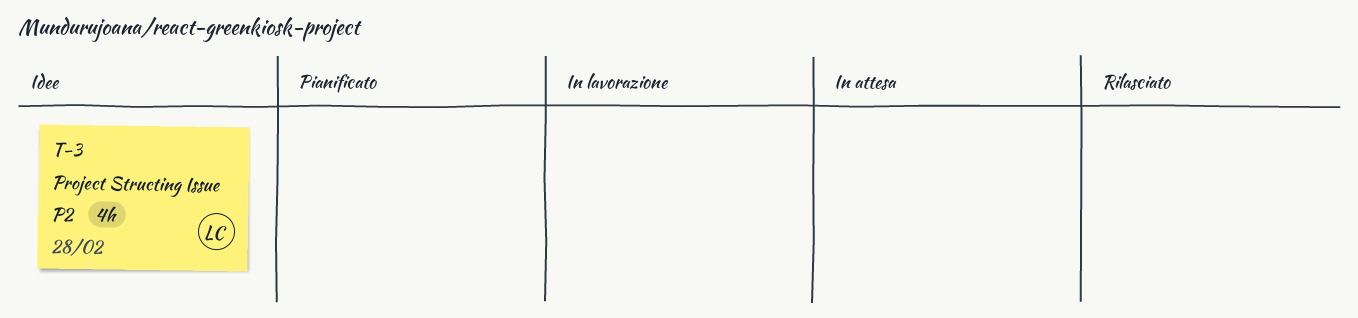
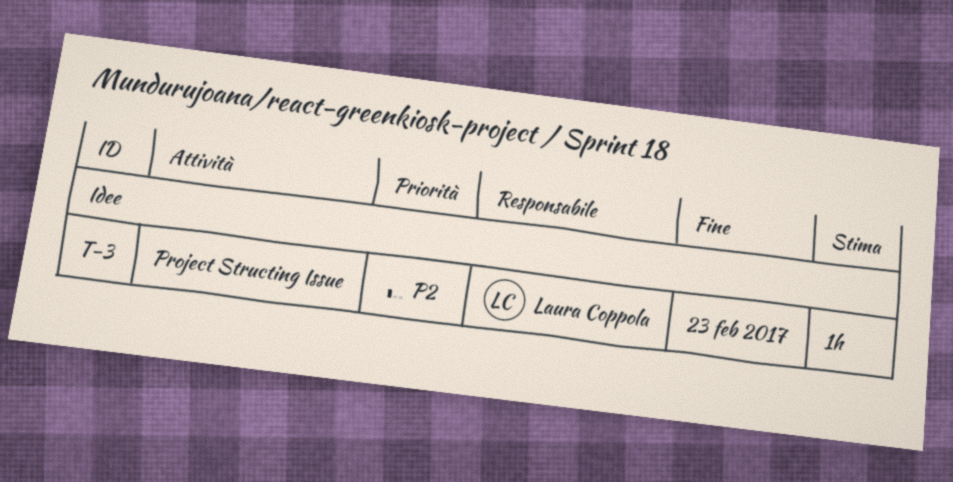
T-3, estimate: 4h -> 1h
T-3, due: Feb 28 -> Feb 23

